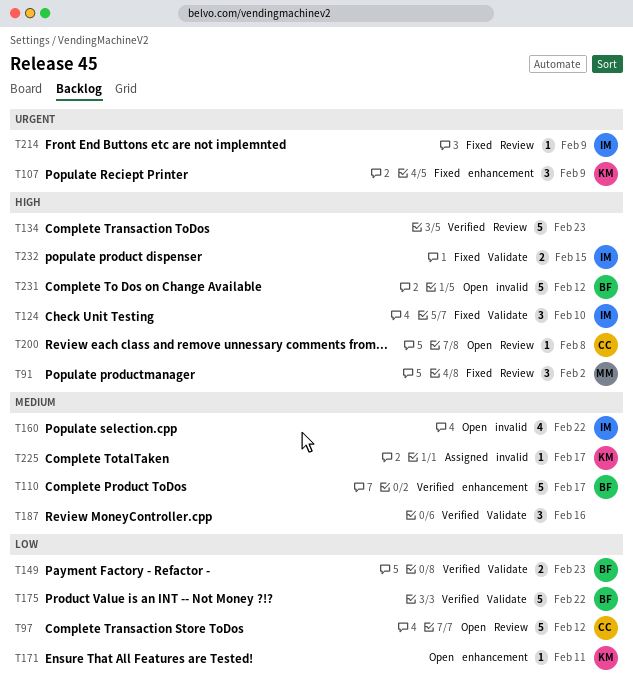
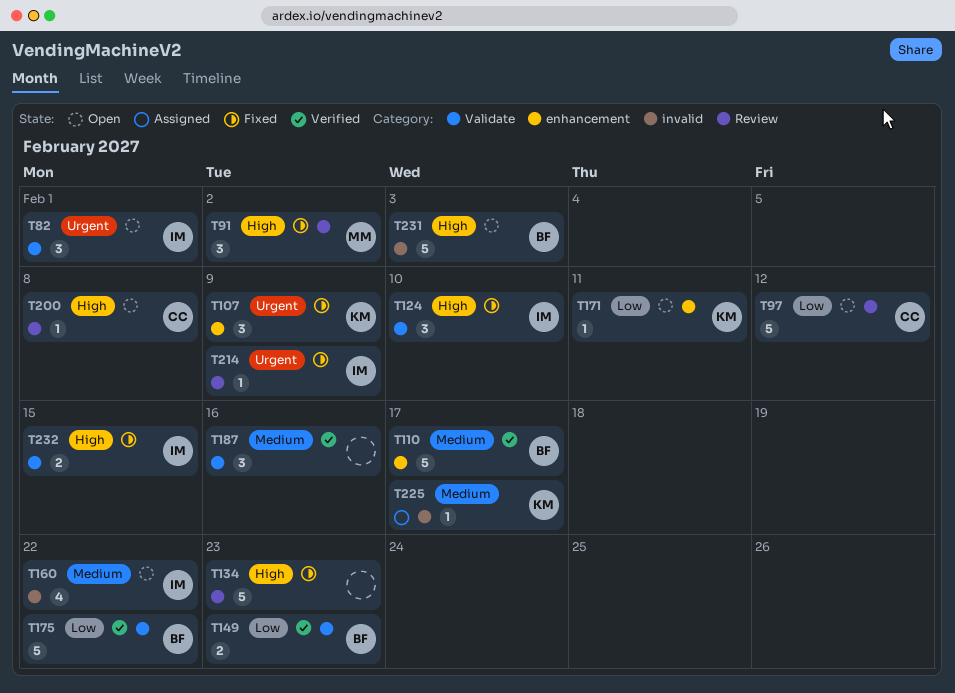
T82: none -> present
T134, status: Verified -> Fixed
T231, due: Feb 12 -> Feb 3

